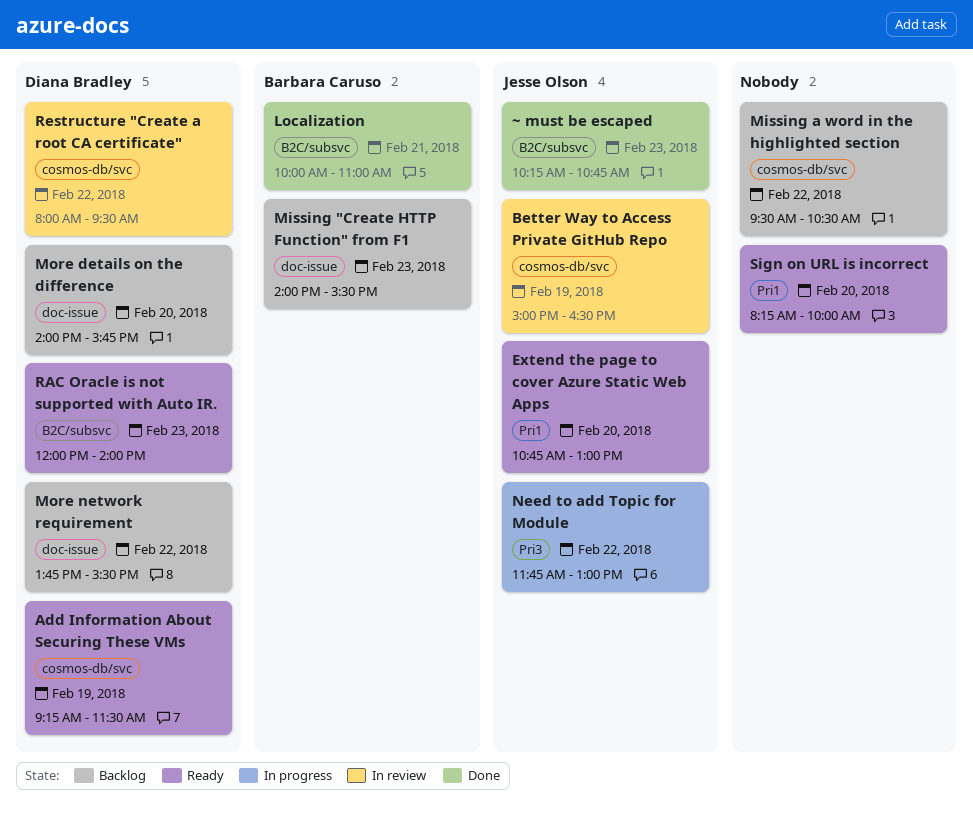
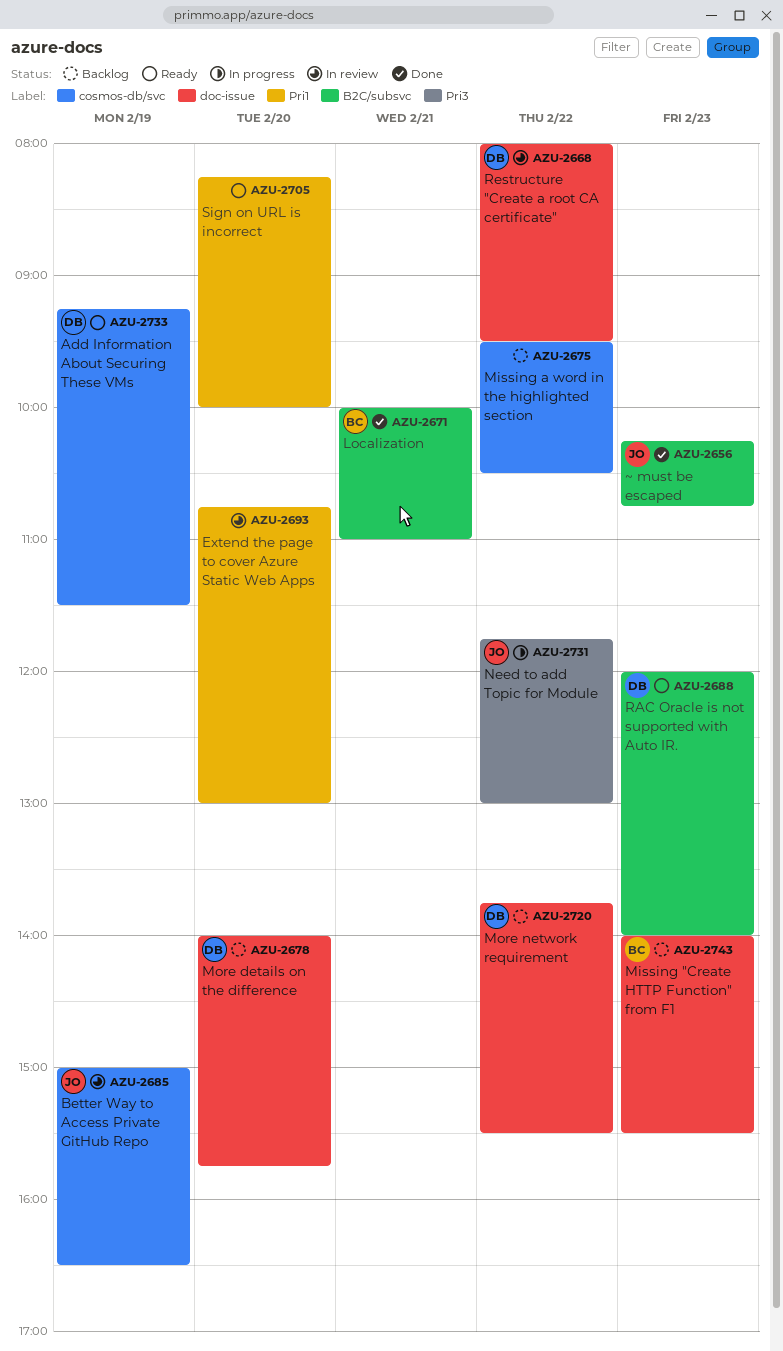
Extend the page to cover Azure Static Web Apps, status: Ready -> In review
Extend the page to cover Azure Static Web Apps, owner: Jesse Olson -> none
Restructure "Create a root CA certificate", label: cosmos-db/svc -> doc-issue

